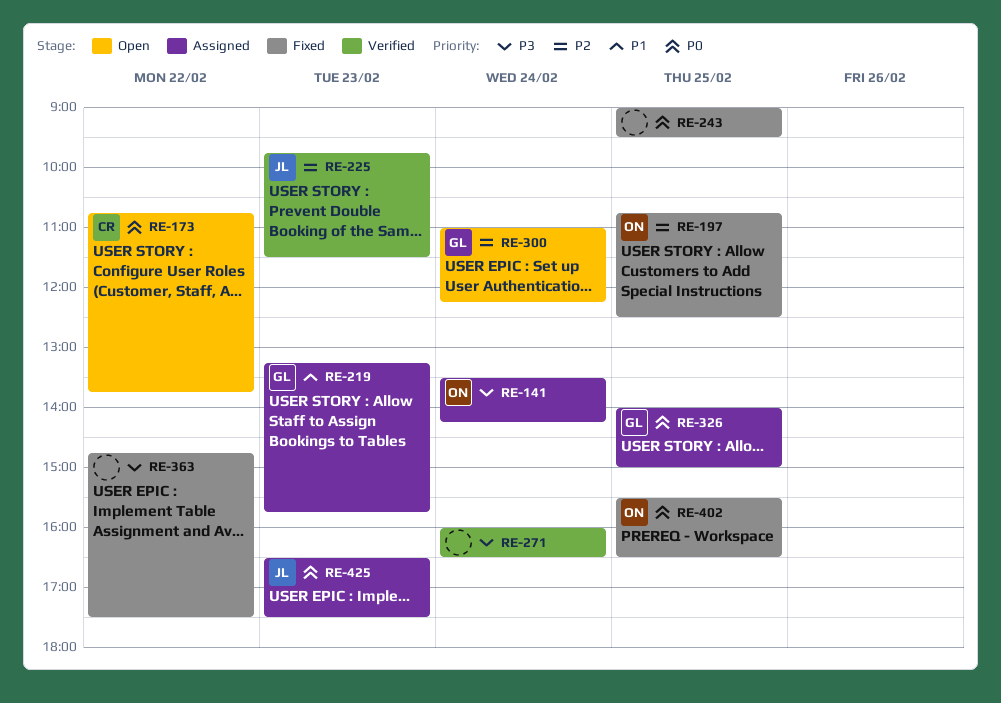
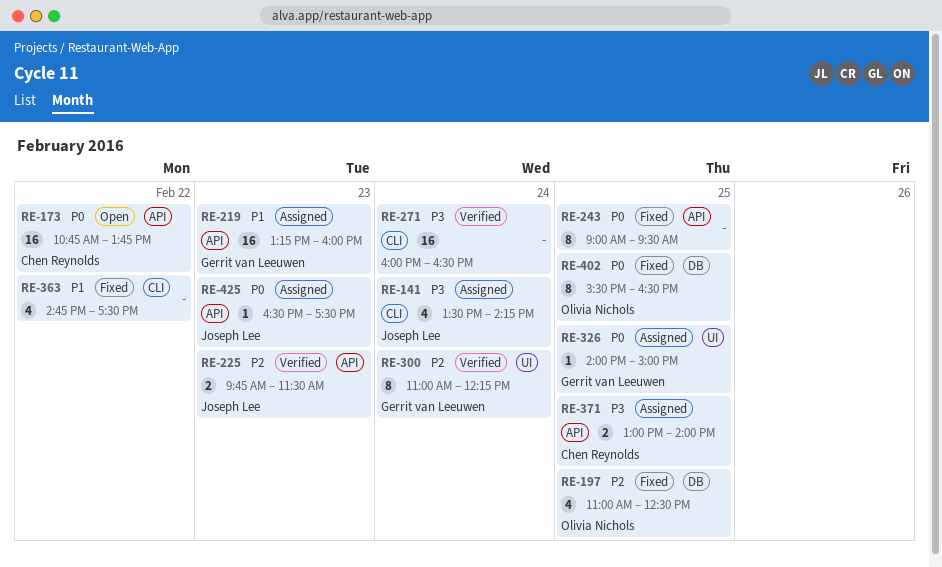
RE-141, owner: Olivia Nichols -> Joseph Lee
RE-197, begins: 10:45 -> 11:00
RE-219, ends: 15:45 -> 16:00
RE-300, status: Open -> Verified
RE-363, priority: P3 -> P1
RE-371: none -> present

